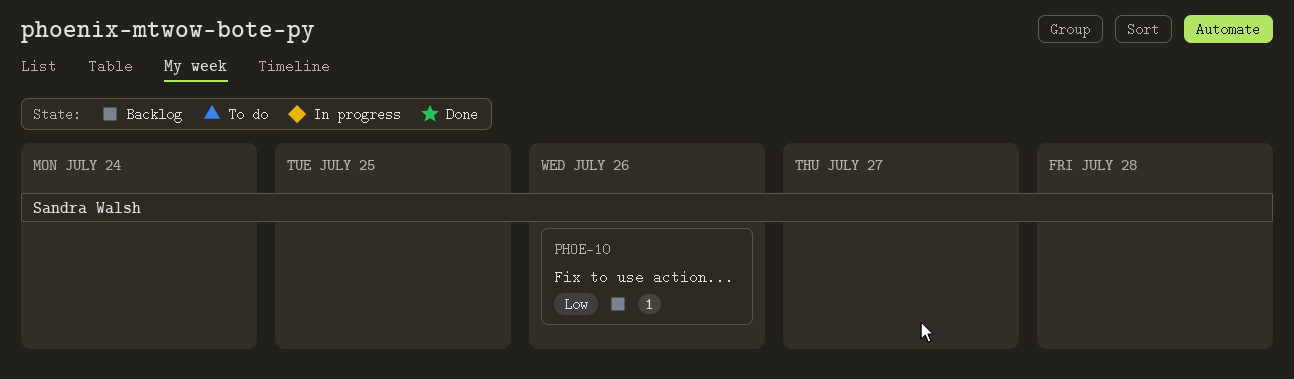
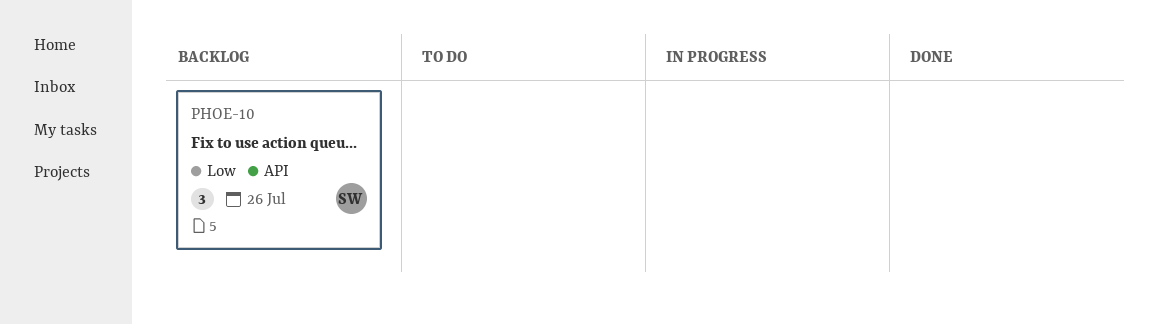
PHOE-10, estimate: 1 -> 3

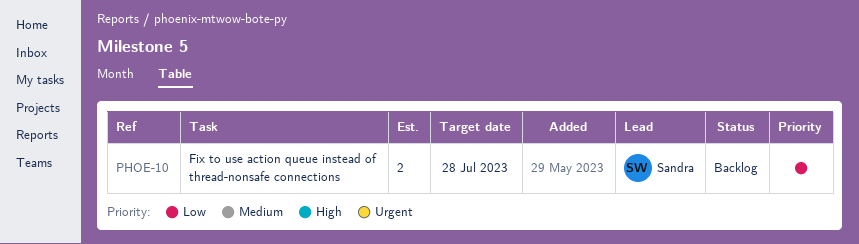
PHOE-10, estimate: 3 -> 2
PHOE-10, due: Jul 26 -> Jul 28

